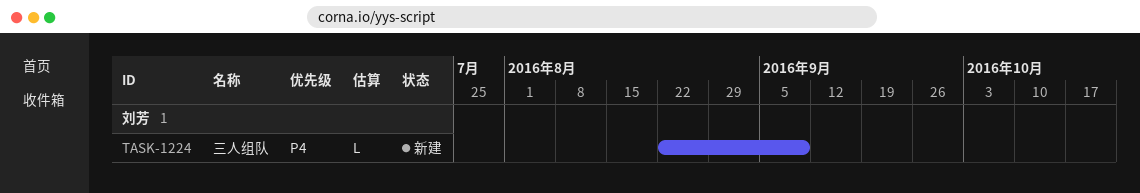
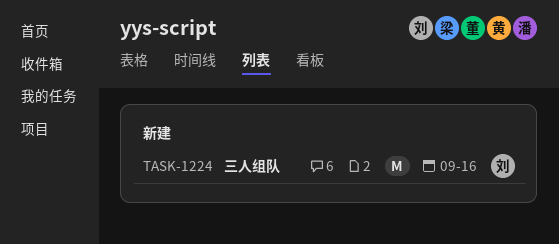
TASK-1224, estimate: L -> M
TASK-1224, due: Sep 9 -> Sep 16

